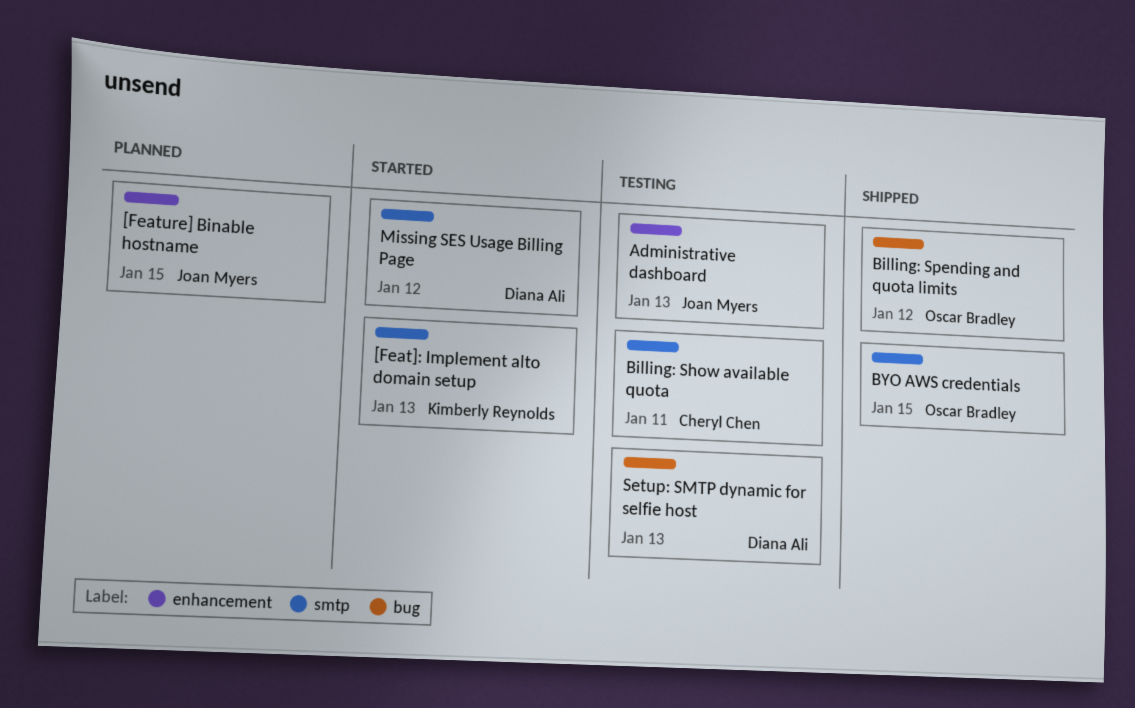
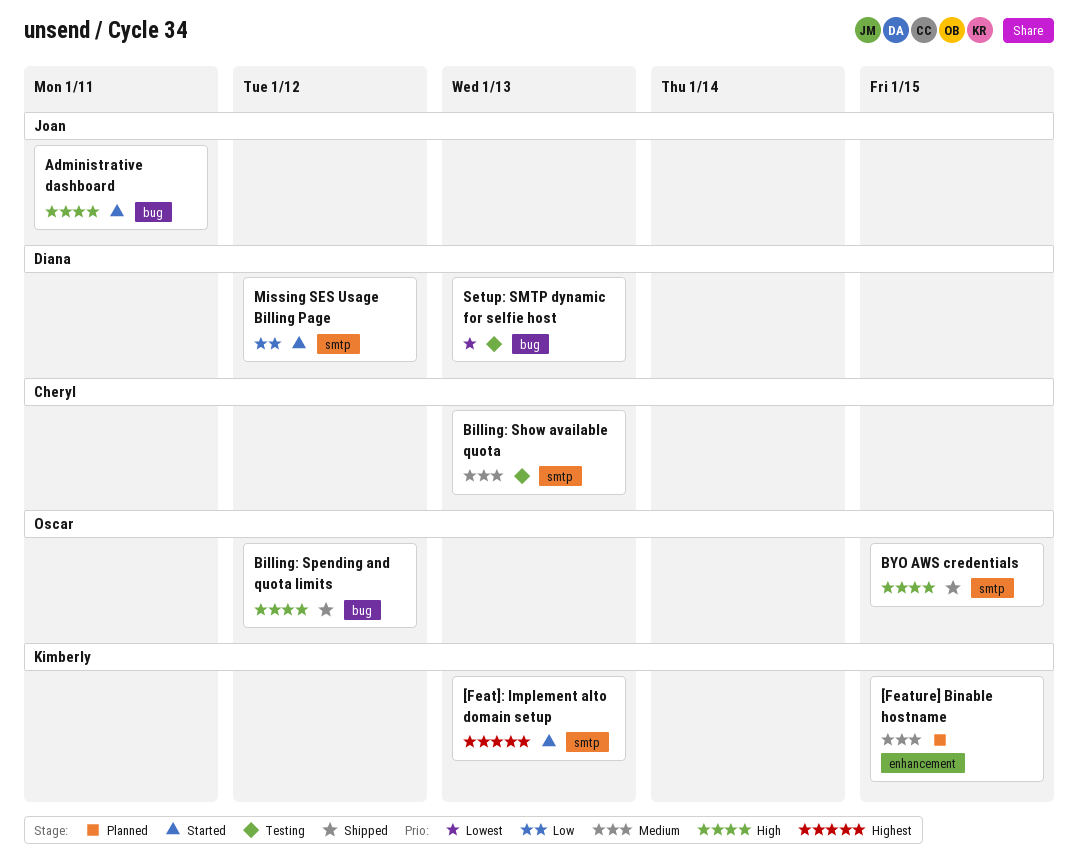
[Feature] Binable hostname, owner: Joan Myers -> Kimberly Reynolds
Administrative dashboard, status: Testing -> Started
Administrative dashboard, label: enhancement -> bug
Administrative dashboard, due: Jan 13 -> Jan 11
Billing: Show available quota, due: Jan 11 -> Jan 13

